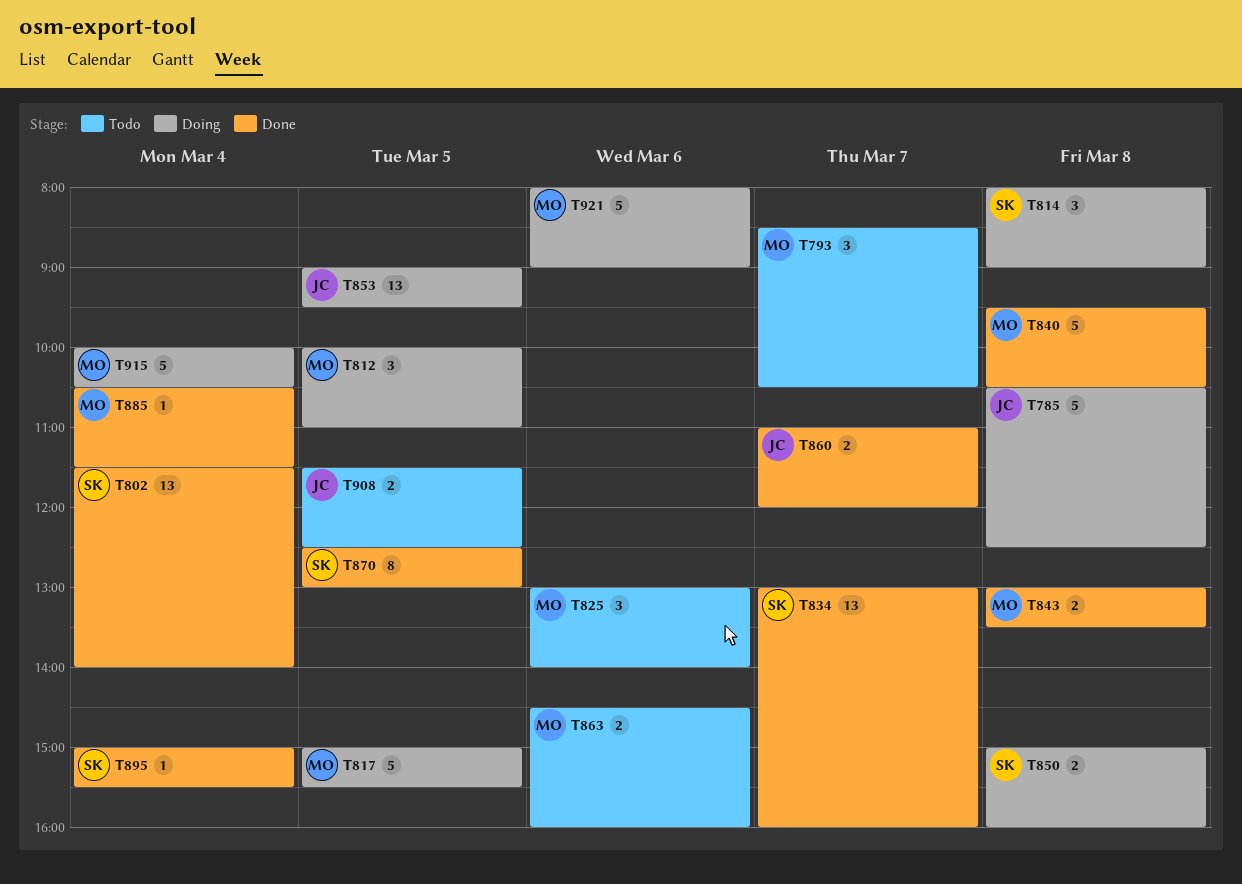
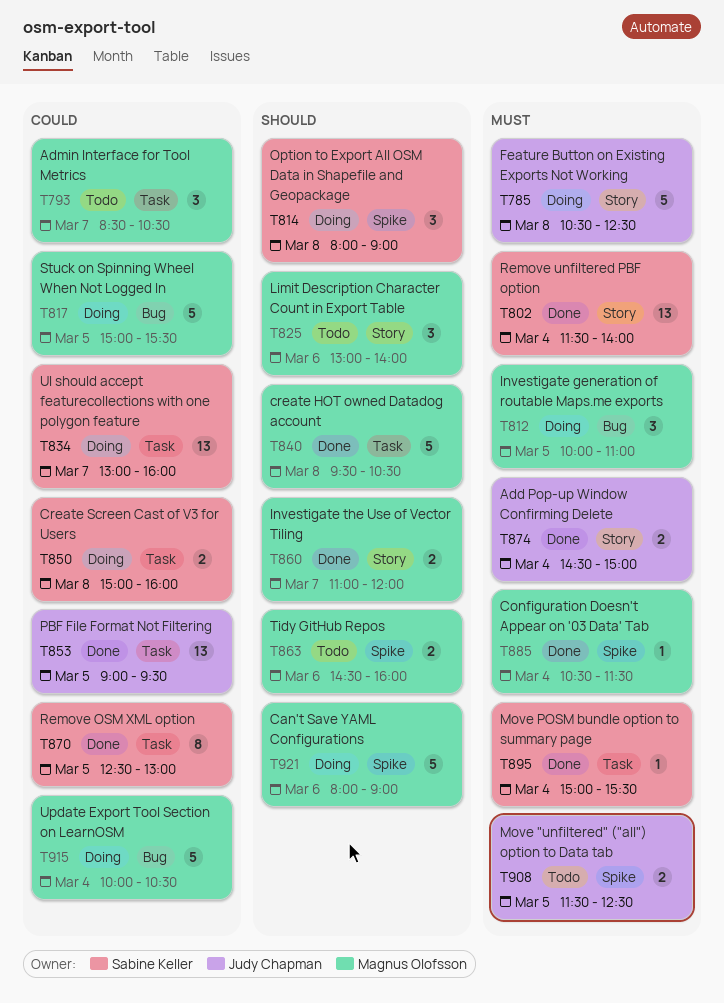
T834, status: Done -> Doing
T843: present -> none
T853, status: Doing -> Done
T860, owner: Judy Chapman -> Magnus Olofsson
T874: none -> present

